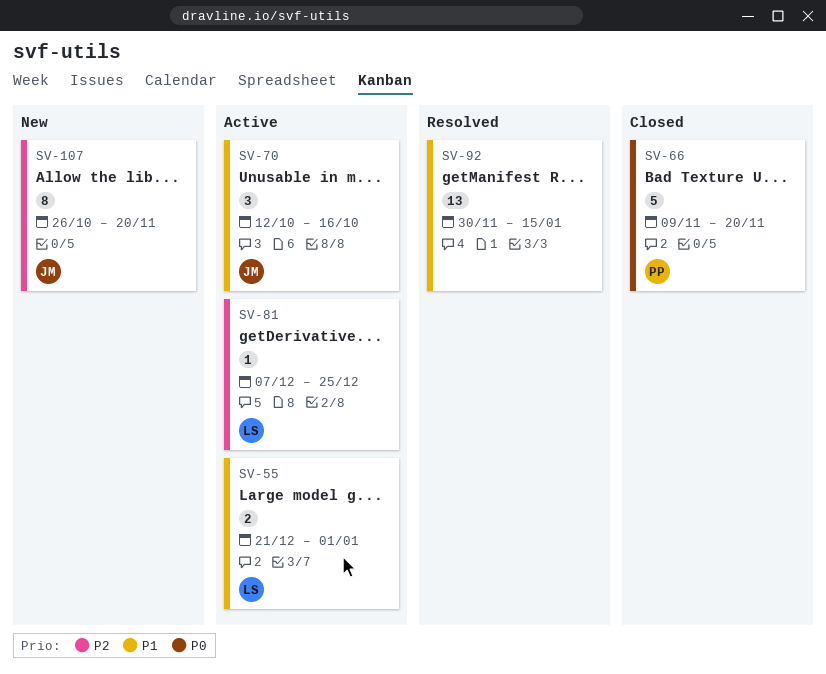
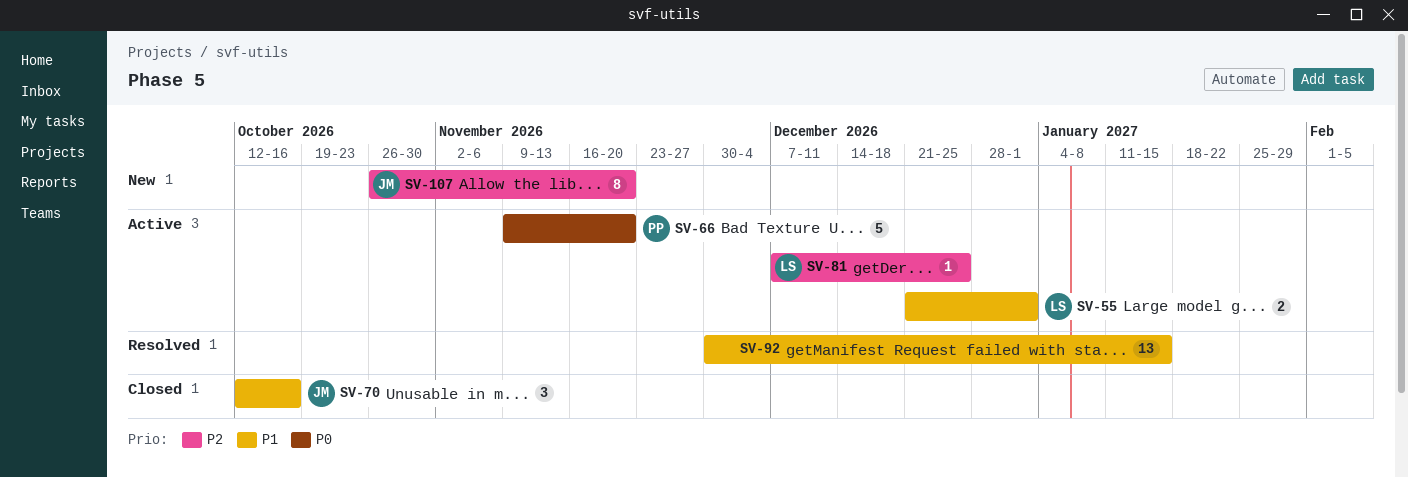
SV-66, status: Closed -> Active
SV-70, status: Active -> Closed

